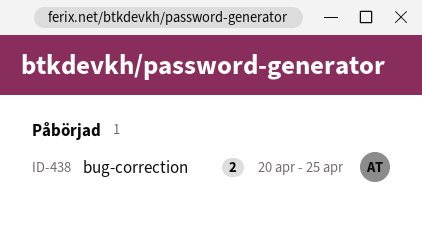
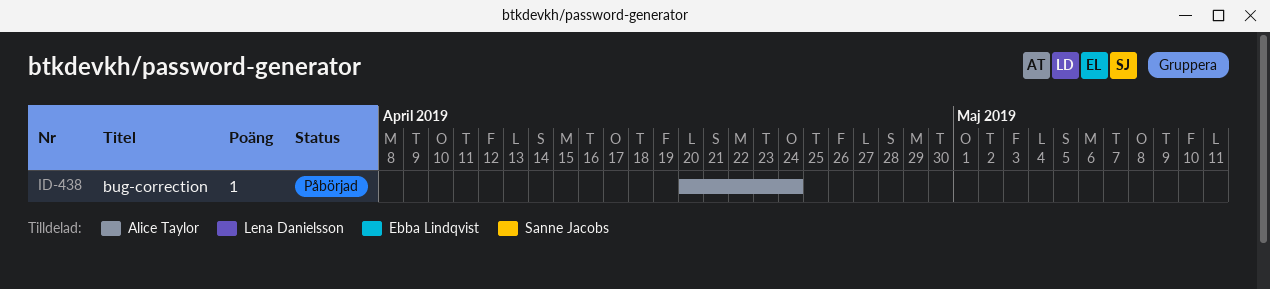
ID-438, estimate: 2 -> 1
ID-438, due: Apr 25 -> Apr 24

